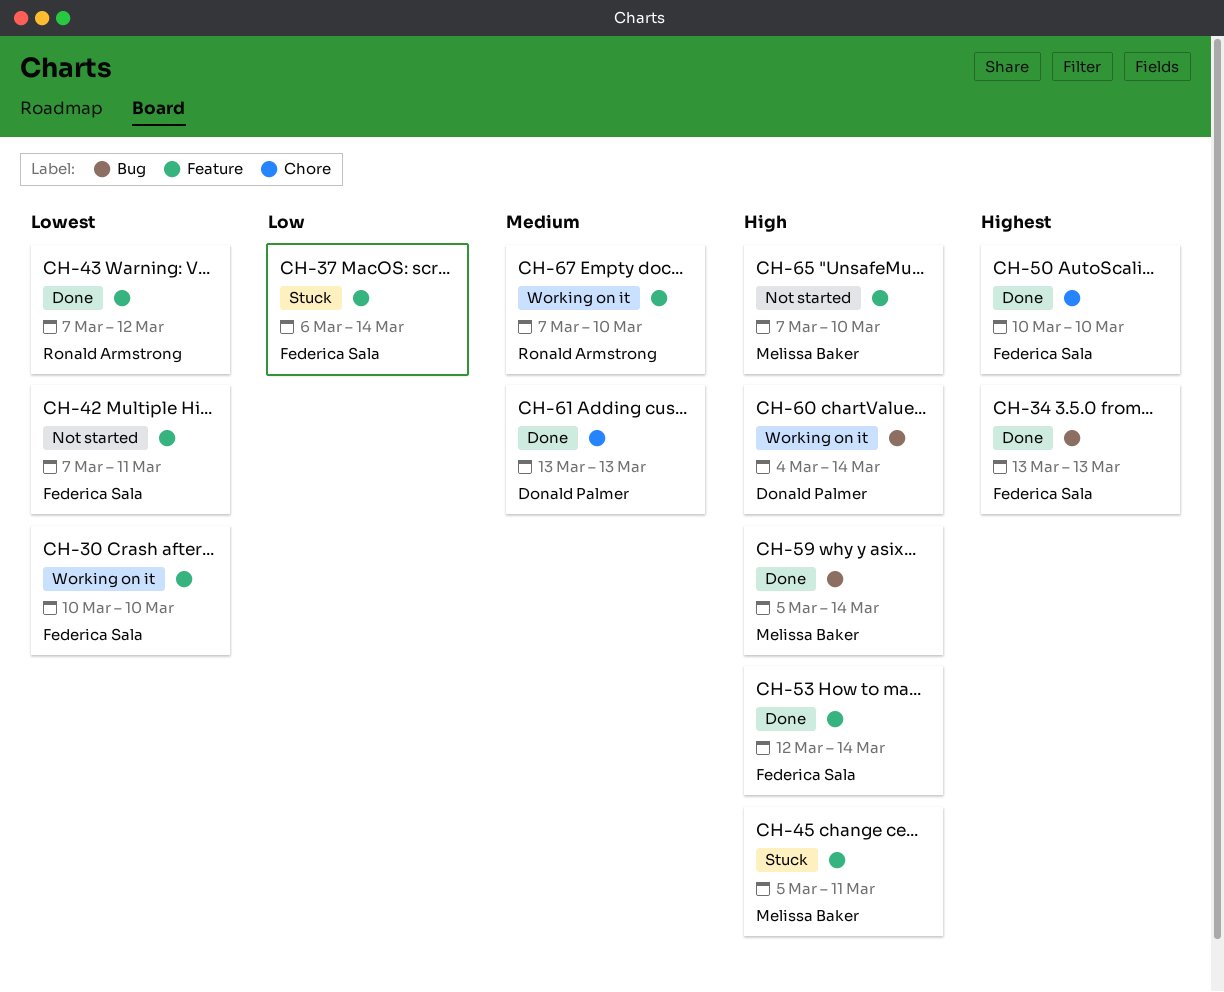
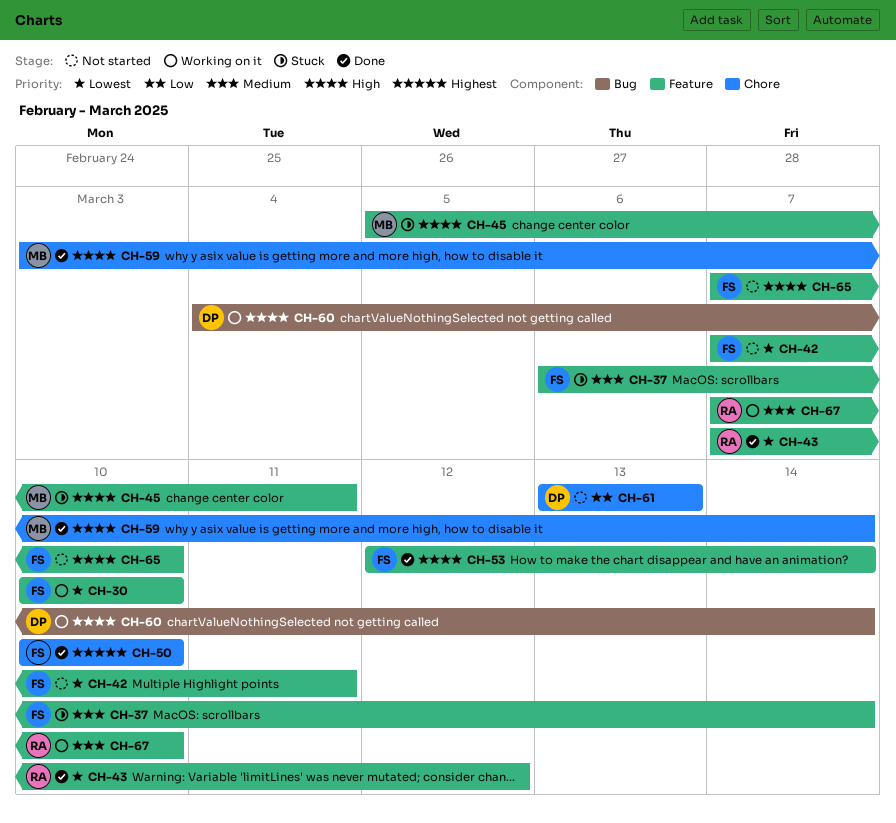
CH-34: present -> none
CH-37, priority: Low -> Medium
CH-59, label: Bug -> Chore
CH-59, start: Mar 5 -> Mar 3
CH-61, status: Done -> Not started
CH-61, priority: Medium -> Low
CH-65, owner: Melissa Baker -> Federica Sala

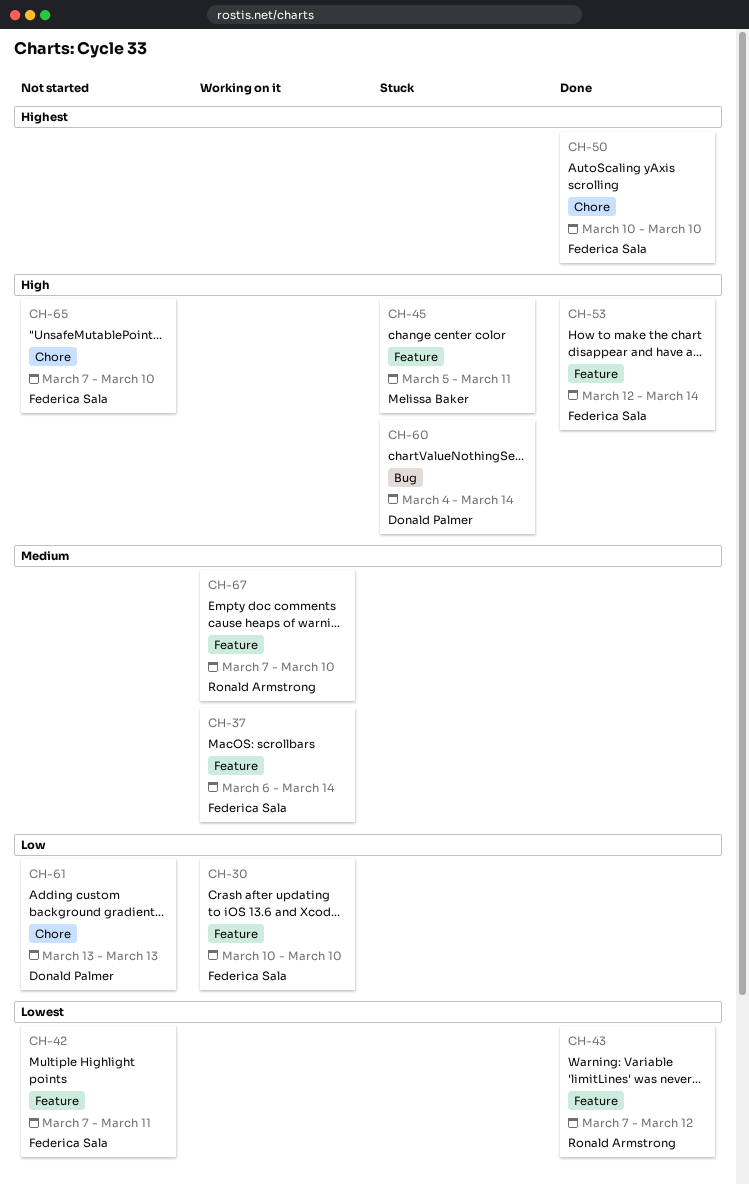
CH-30, priority: Lowest -> Low
CH-37, status: Stuck -> Working on it
CH-59: present -> none
CH-60, status: Working on it -> Stuck
CH-65, label: Feature -> Chore

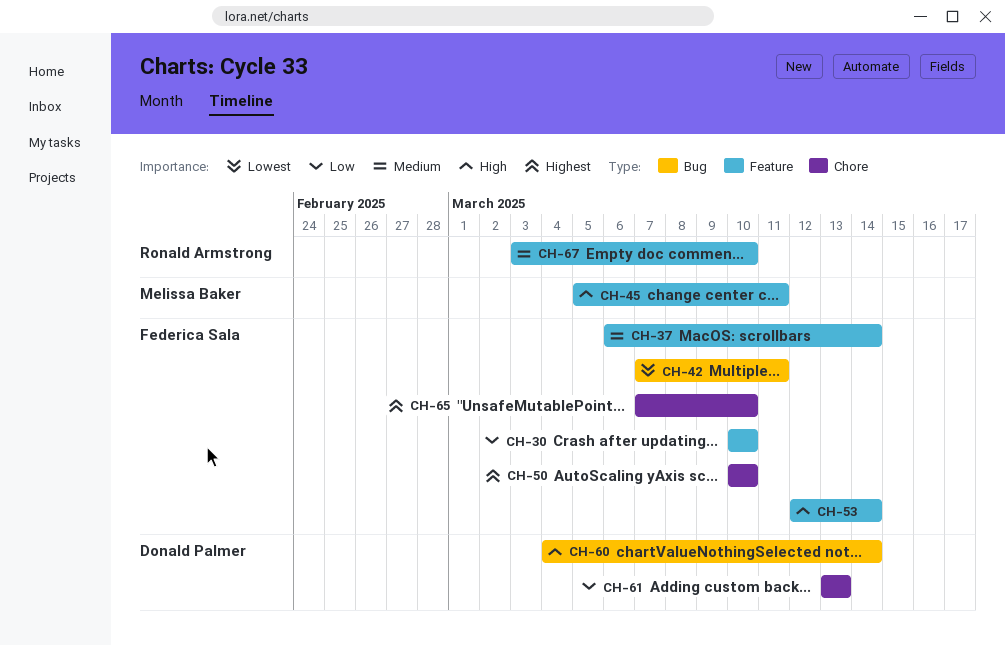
CH-42, label: Feature -> Bug
CH-43: present -> none
CH-65, priority: High -> Highest
CH-67, start: Mar 7 -> Mar 3

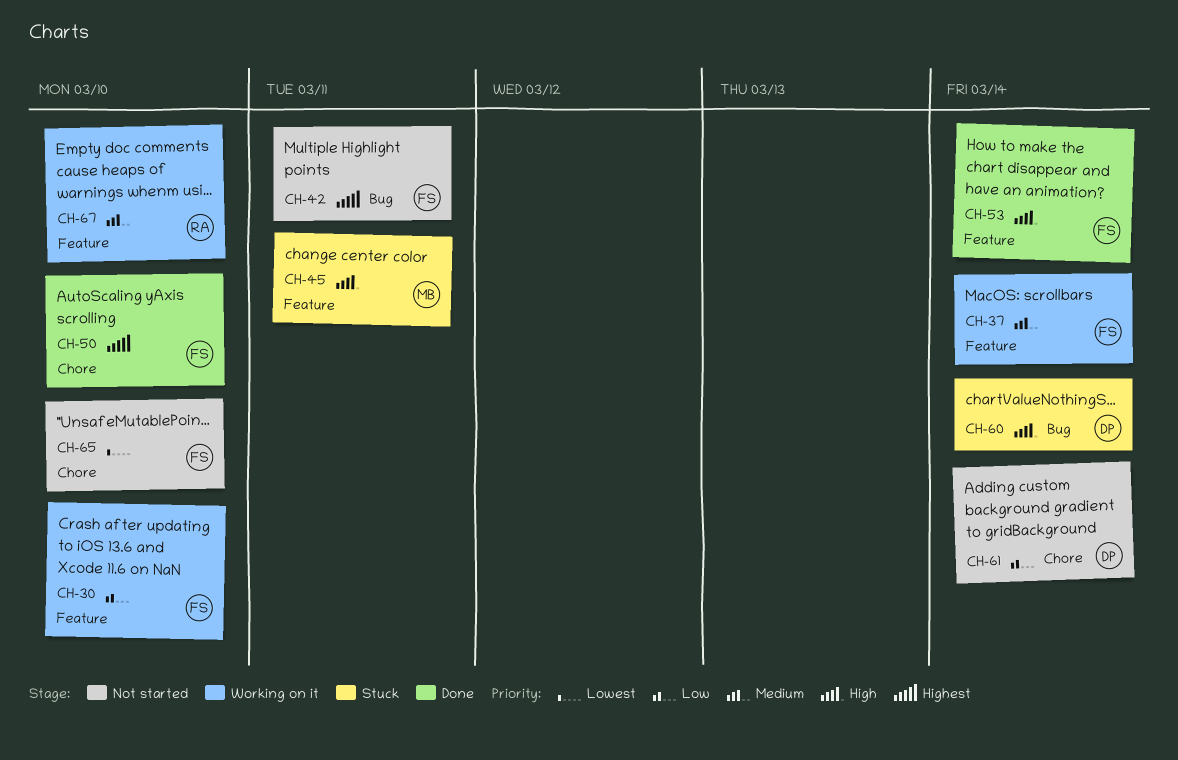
CH-42, priority: Lowest -> Highest
CH-61, due: Mar 13 -> Mar 14
CH-65, priority: Highest -> Lowest

